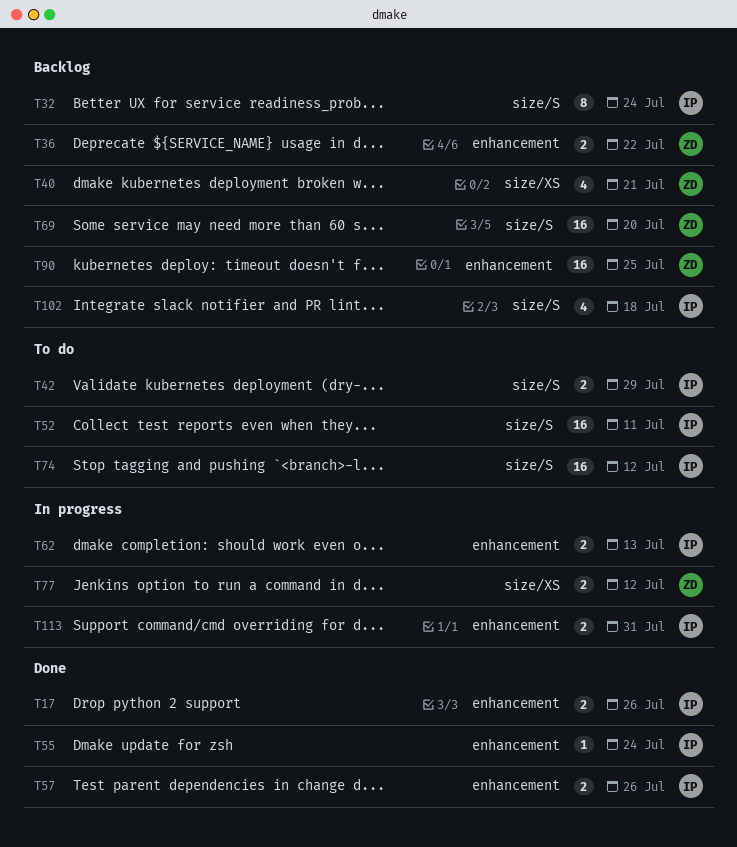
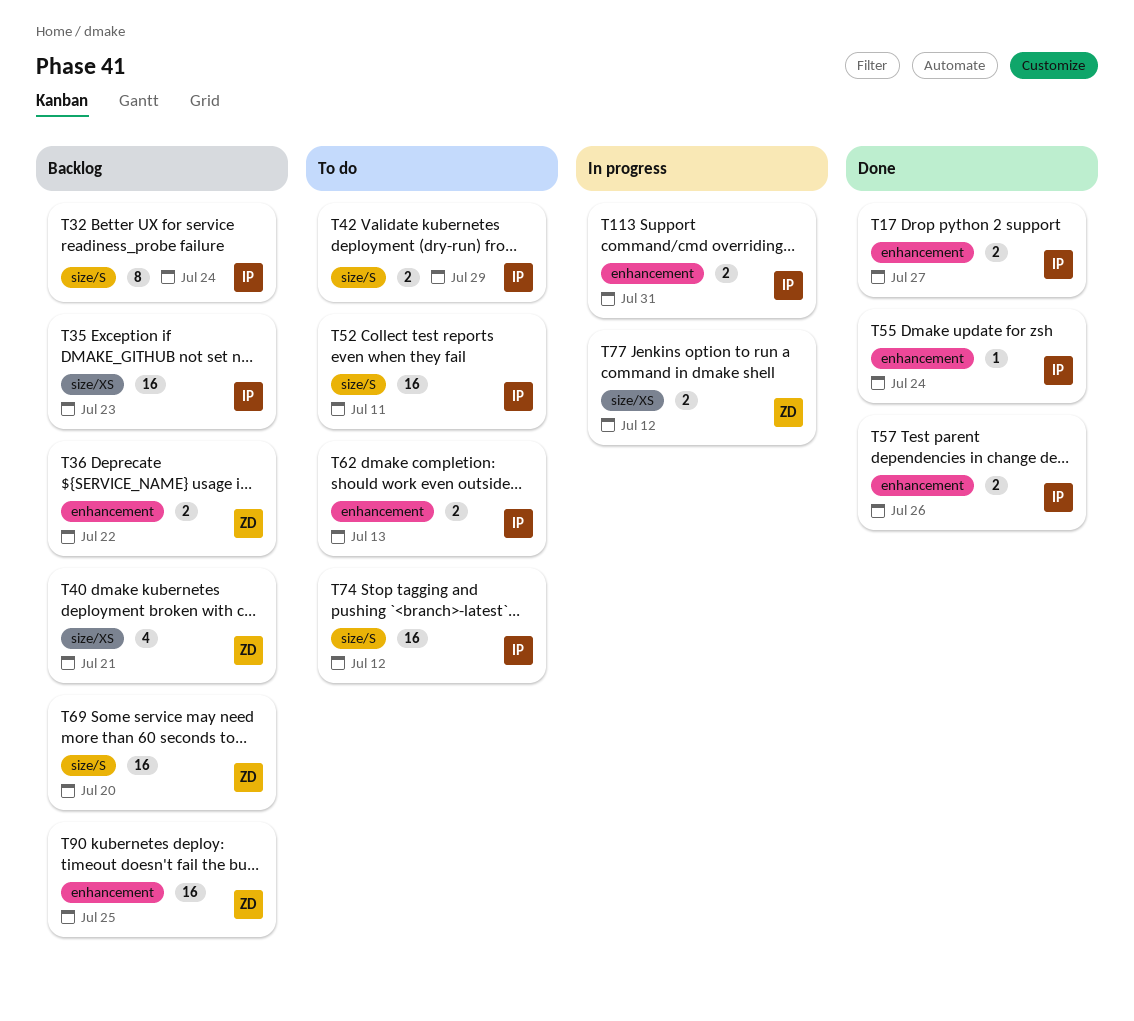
T17, due: Jul 26 -> Jul 27
T35: none -> present
T62, status: In progress -> To do
T102: present -> none

